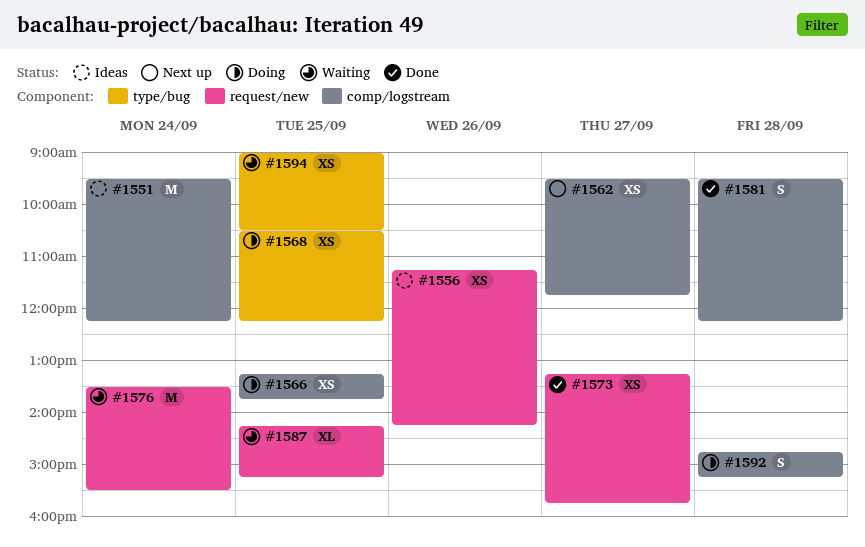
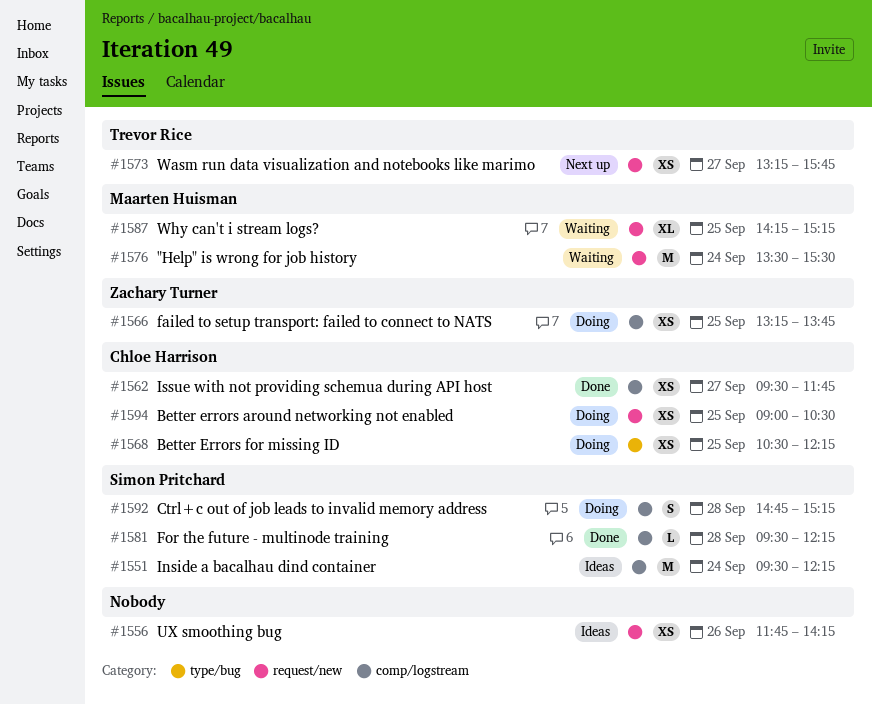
#1556, begins: 11:15 -> 11:45
#1562, status: Next up -> Done
#1573, status: Done -> Next up
#1581, estimate: S -> L
#1594, status: Waiting -> Doing
#1594, label: type/bug -> request/new

